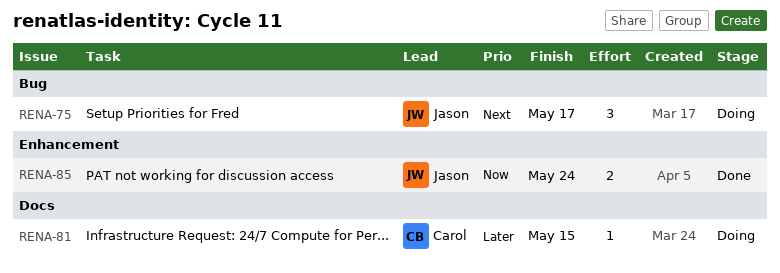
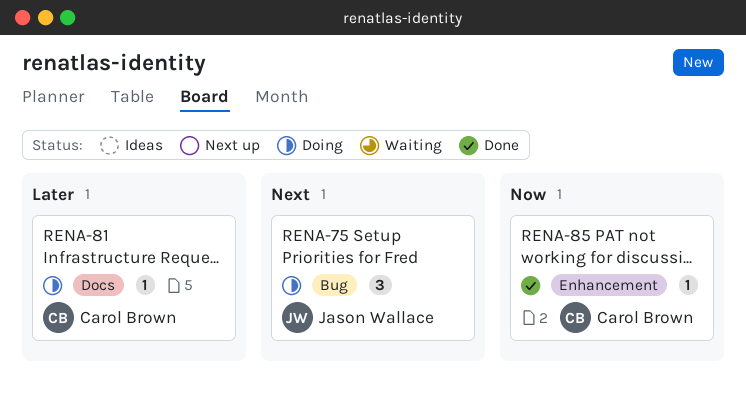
RENA-85, owner: Jason Wallace -> Carol Brown
RENA-85, estimate: 2 -> 1

